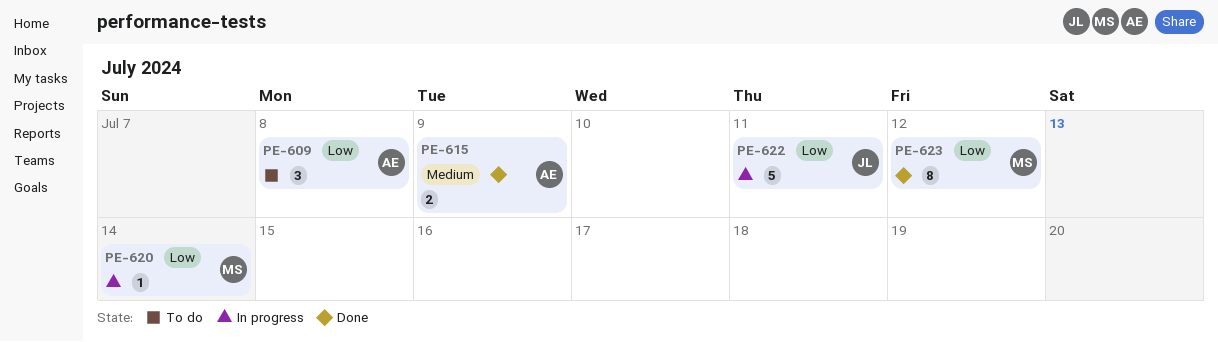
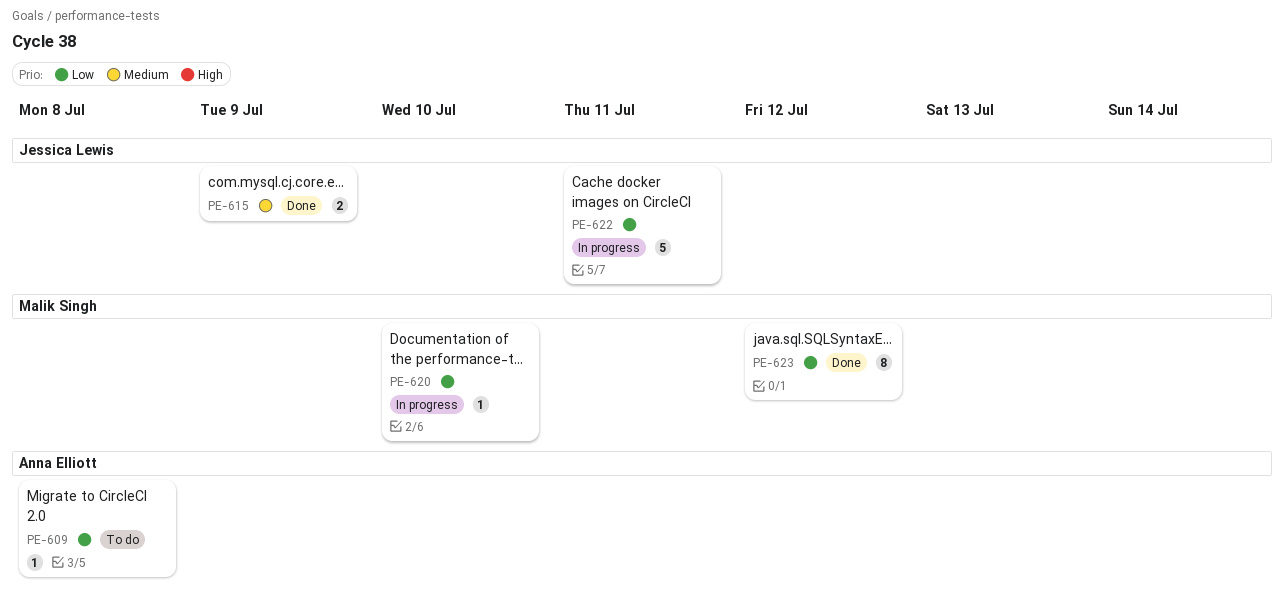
PE-609, estimate: 3 -> 1
PE-615, owner: Anna Elliott -> Jessica Lewis
PE-620, due: Jul 14 -> Jul 10

